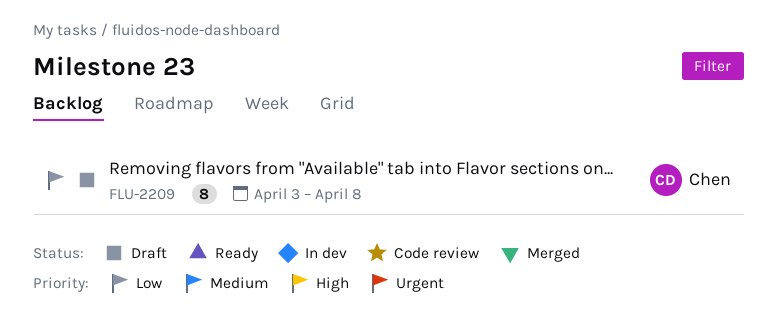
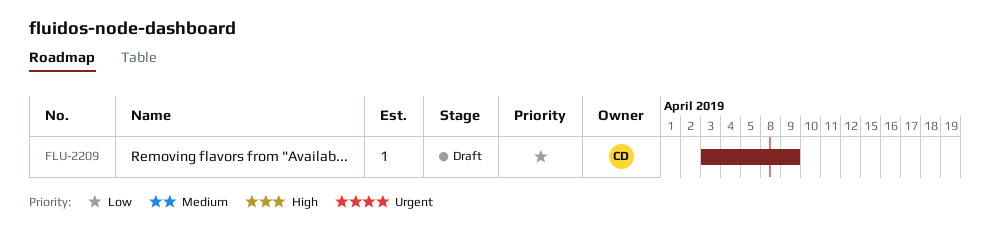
FLU-2209, estimate: 8 -> 1
FLU-2209, due: Apr 8 -> Apr 9

